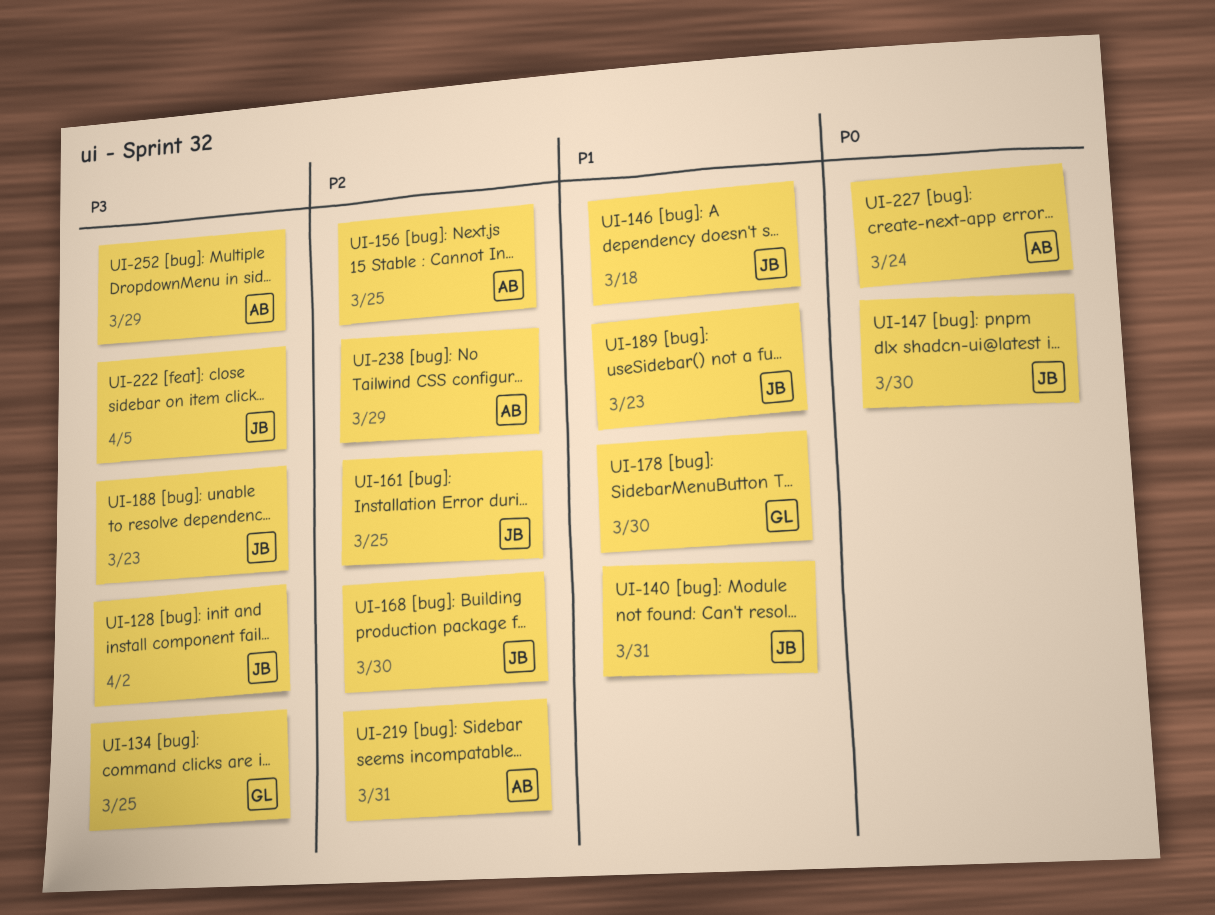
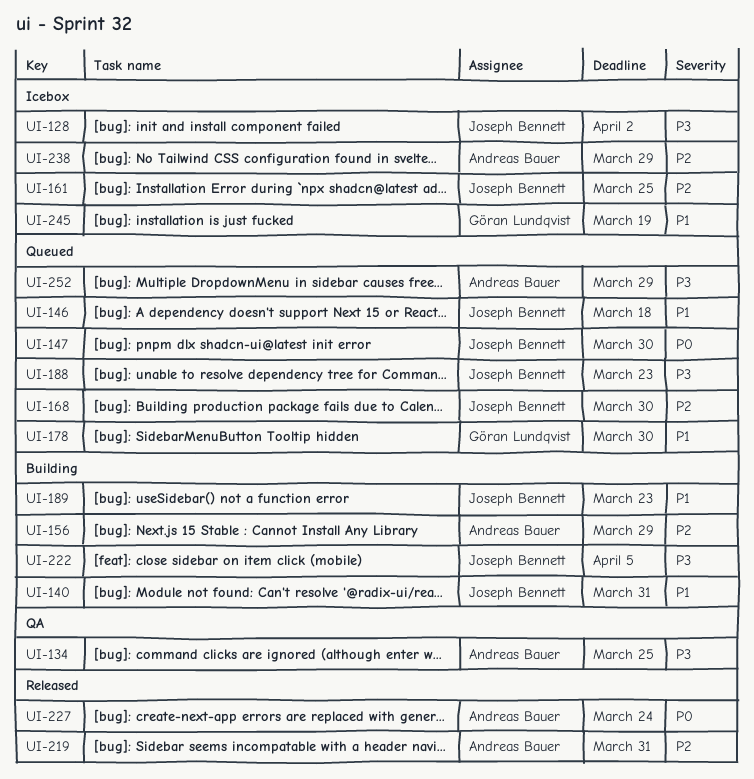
UI-134, owner: Göran Lundqvist -> Andreas Bauer
UI-156, due: Mar 25 -> Mar 29
UI-245: none -> present

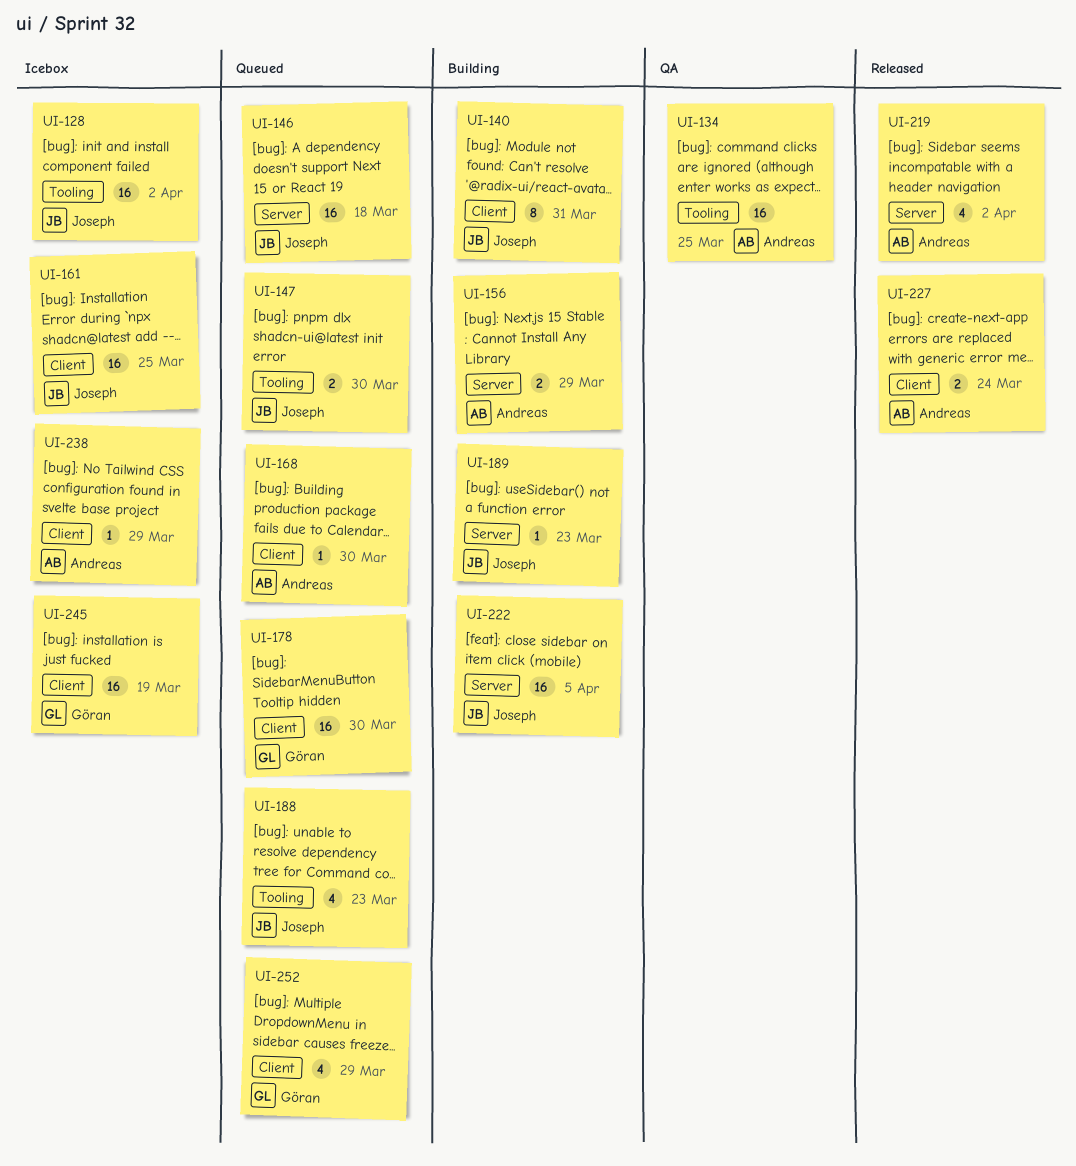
UI-168, owner: Joseph Bennett -> Andreas Bauer
UI-219, due: Mar 31 -> Apr 2
UI-252, owner: Andreas Bauer -> Göran Lundqvist

